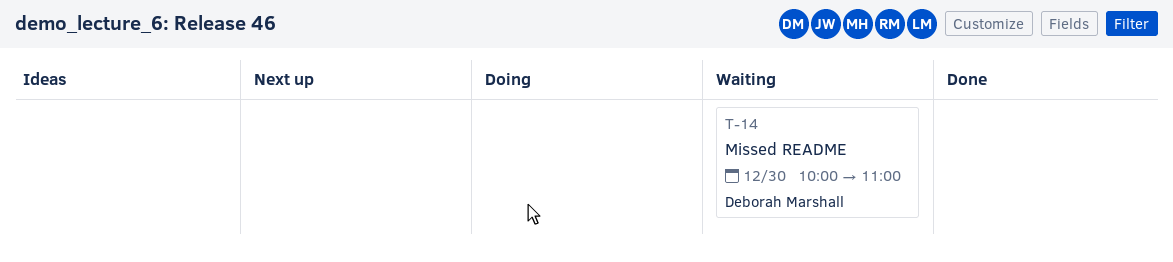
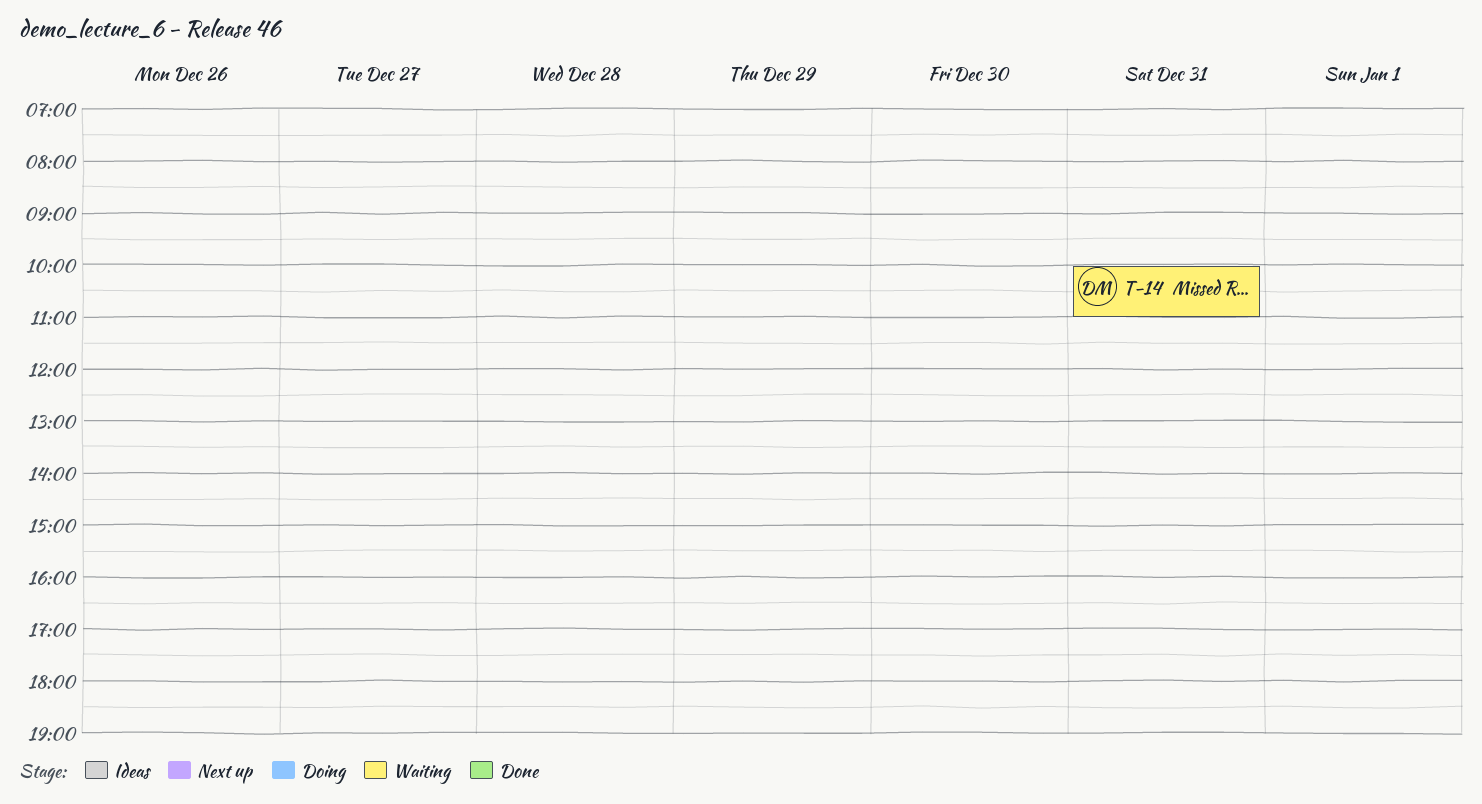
T-14, day: Dec 30 -> Dec 31

